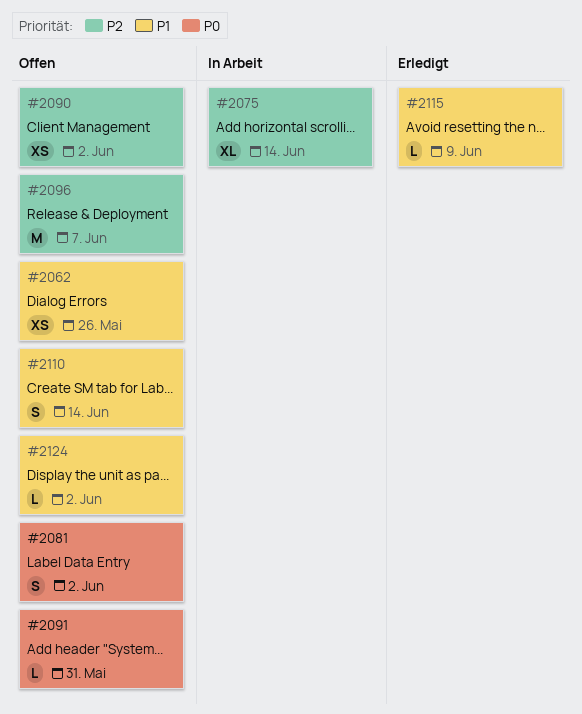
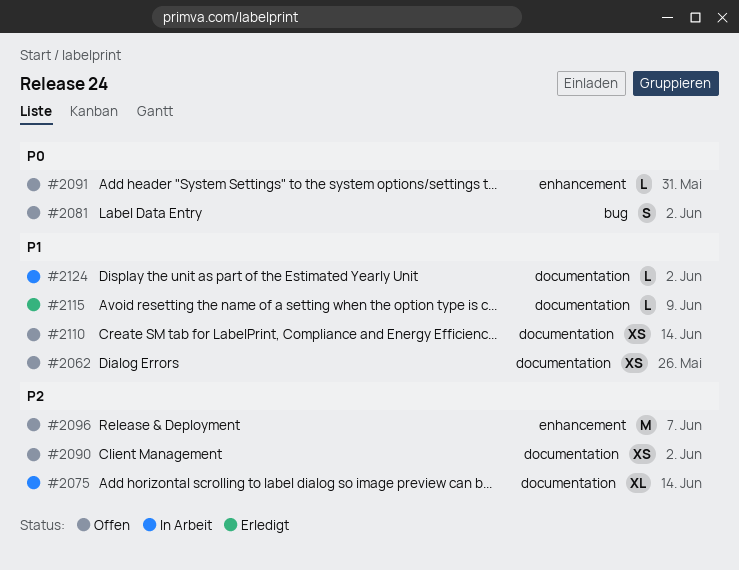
#2110, estimate: S -> XS
#2124, status: Offen -> In Arbeit

